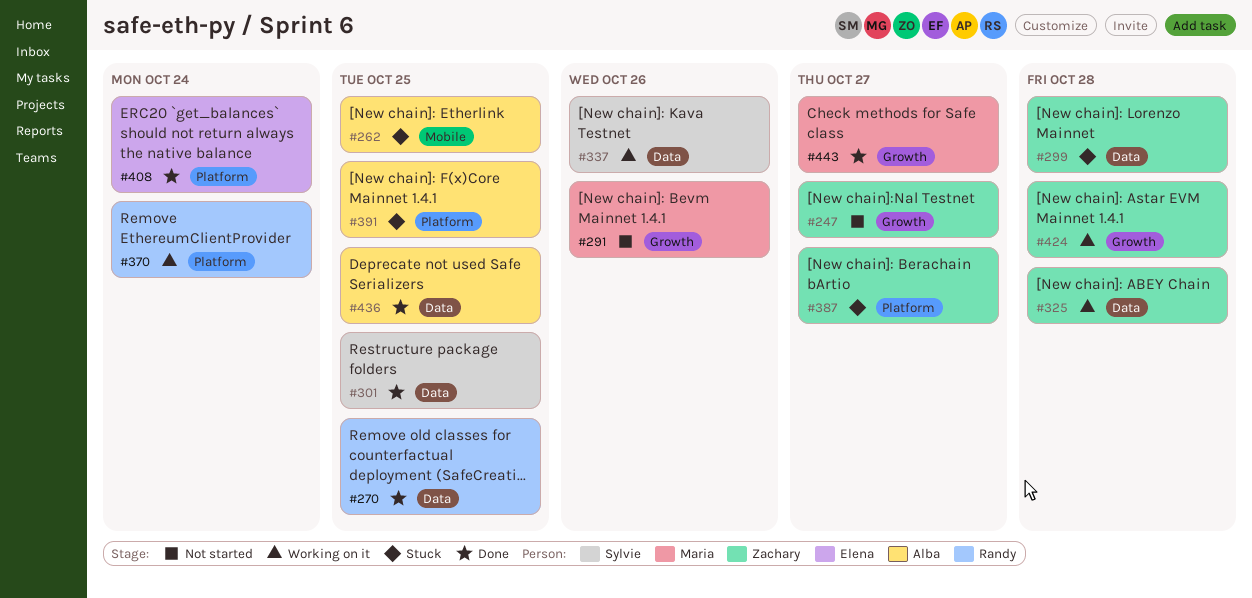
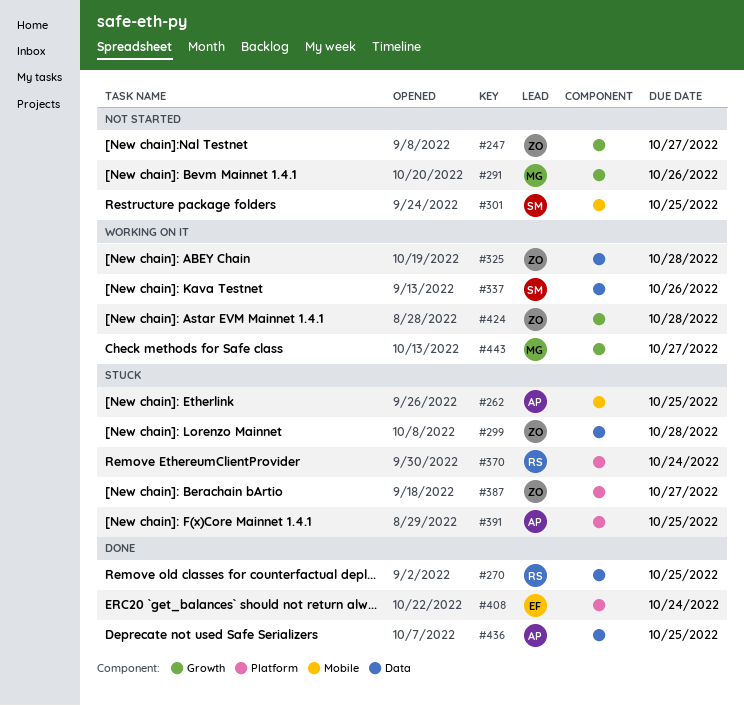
#301, status: Done -> Not started
#301, label: Data -> Mobile
#370, status: Working on it -> Stuck
#443, status: Done -> Working on it

